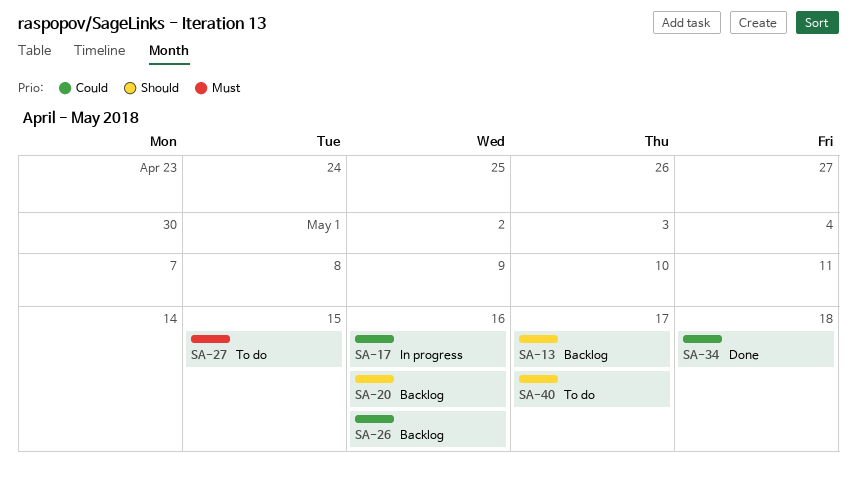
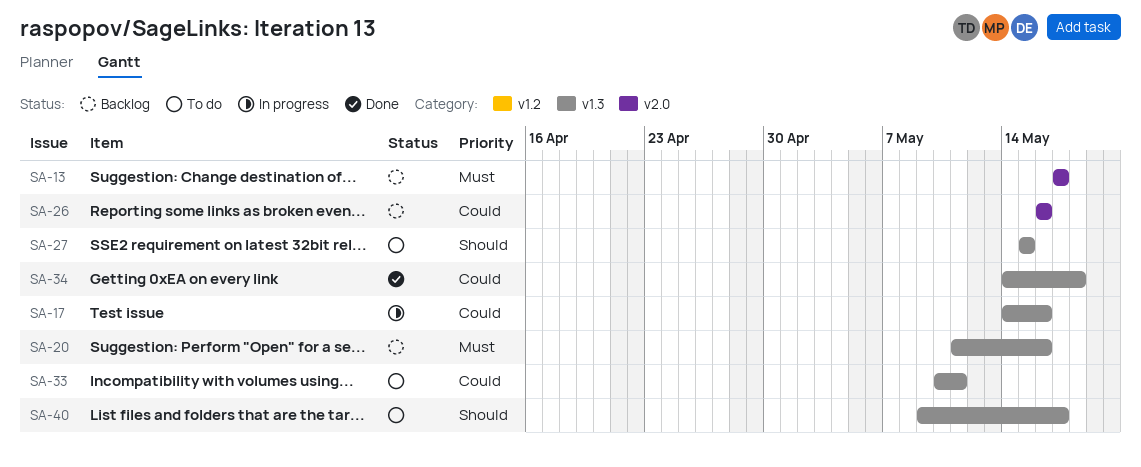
SA-13, priority: Should -> Must
SA-20, priority: Should -> Must
SA-27, priority: Must -> Should
SA-33: none -> present

